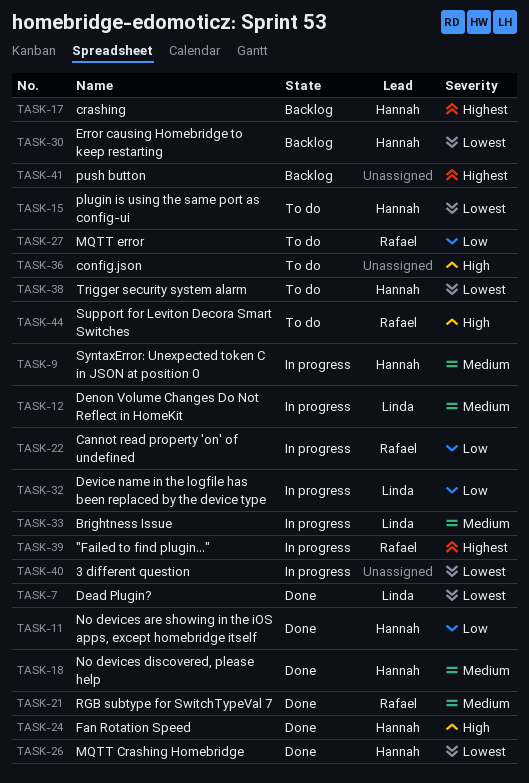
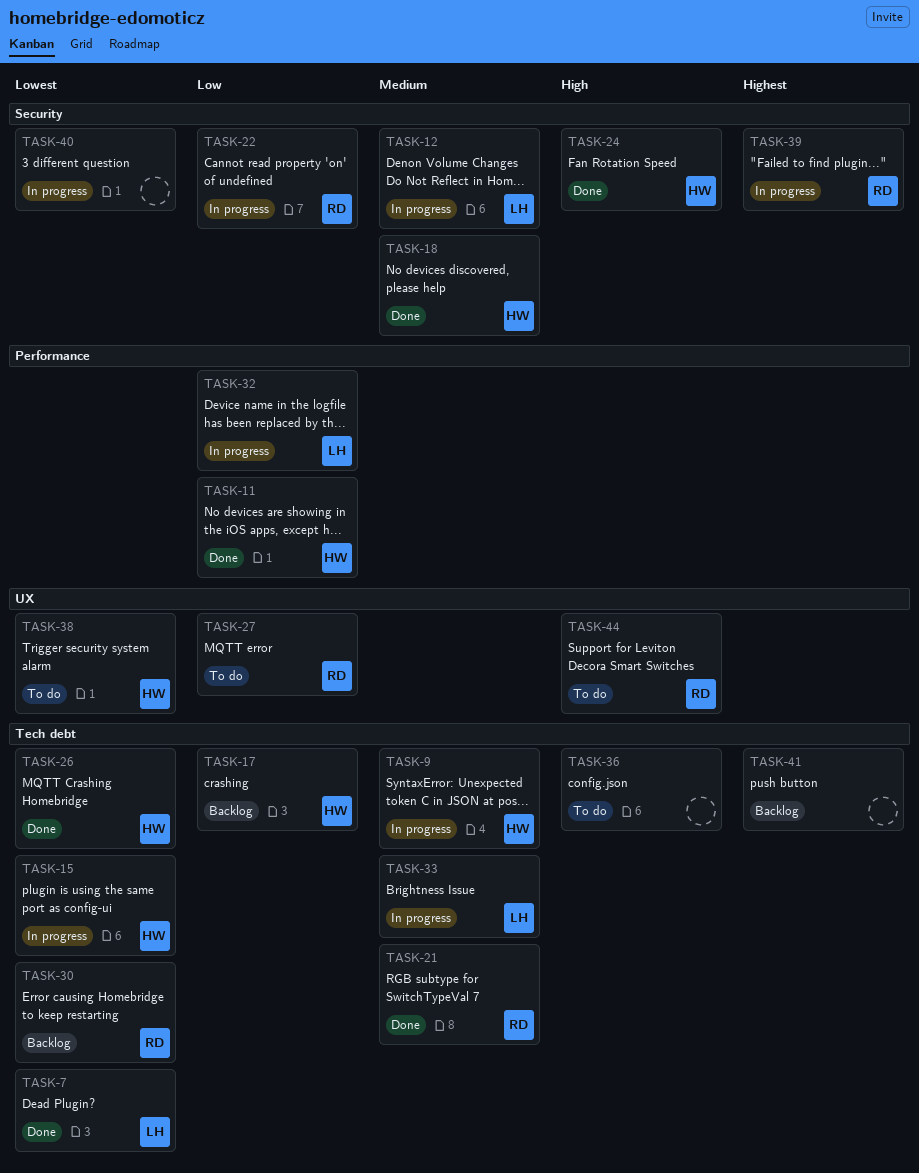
TASK-15, status: To do -> In progress
TASK-17, priority: Highest -> Low
TASK-30, owner: Hannah -> Rafael

